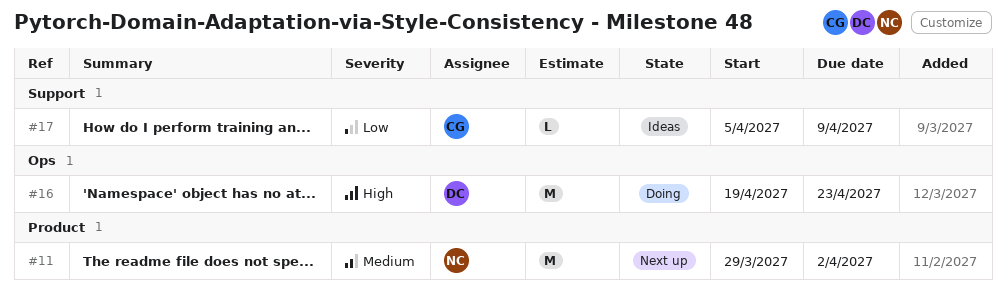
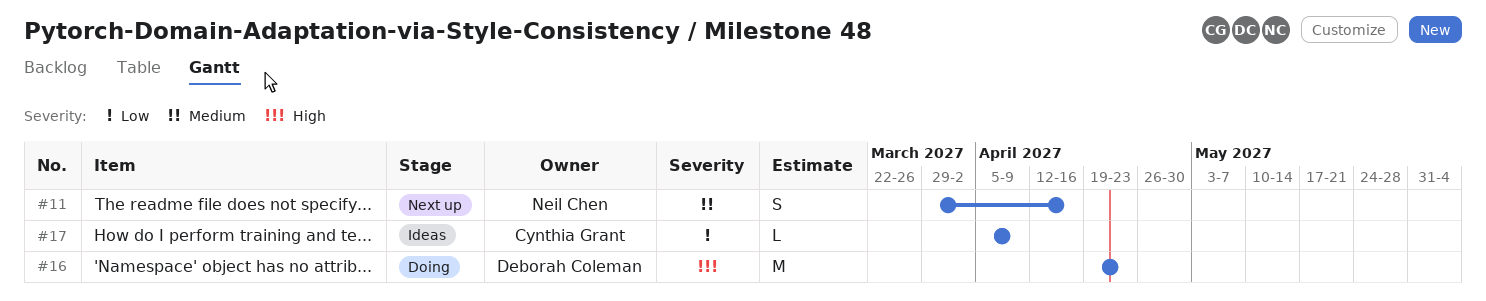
#11, estimate: M -> S
#11, due: Apr 2 -> Apr 16

